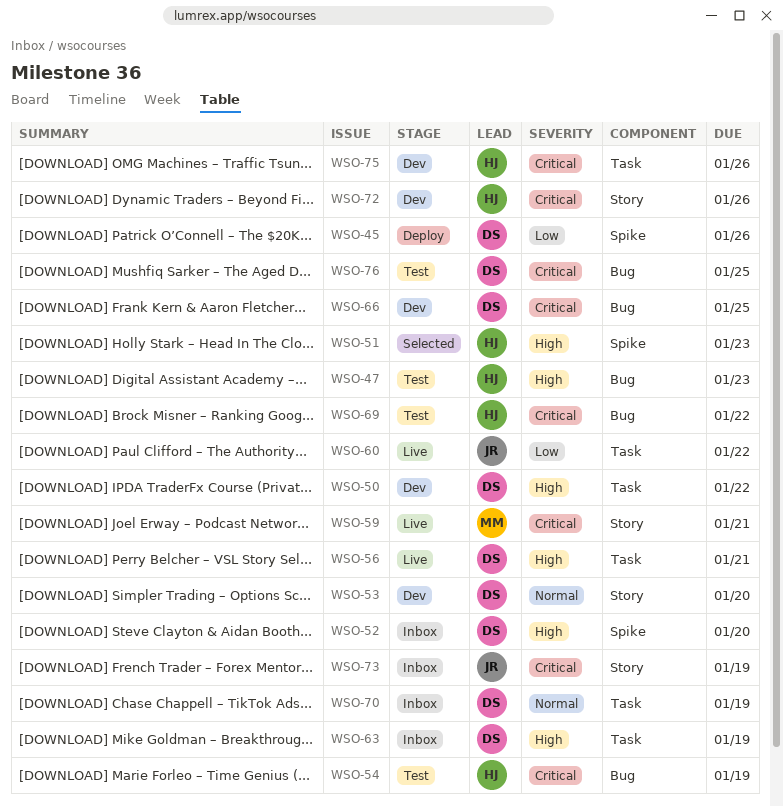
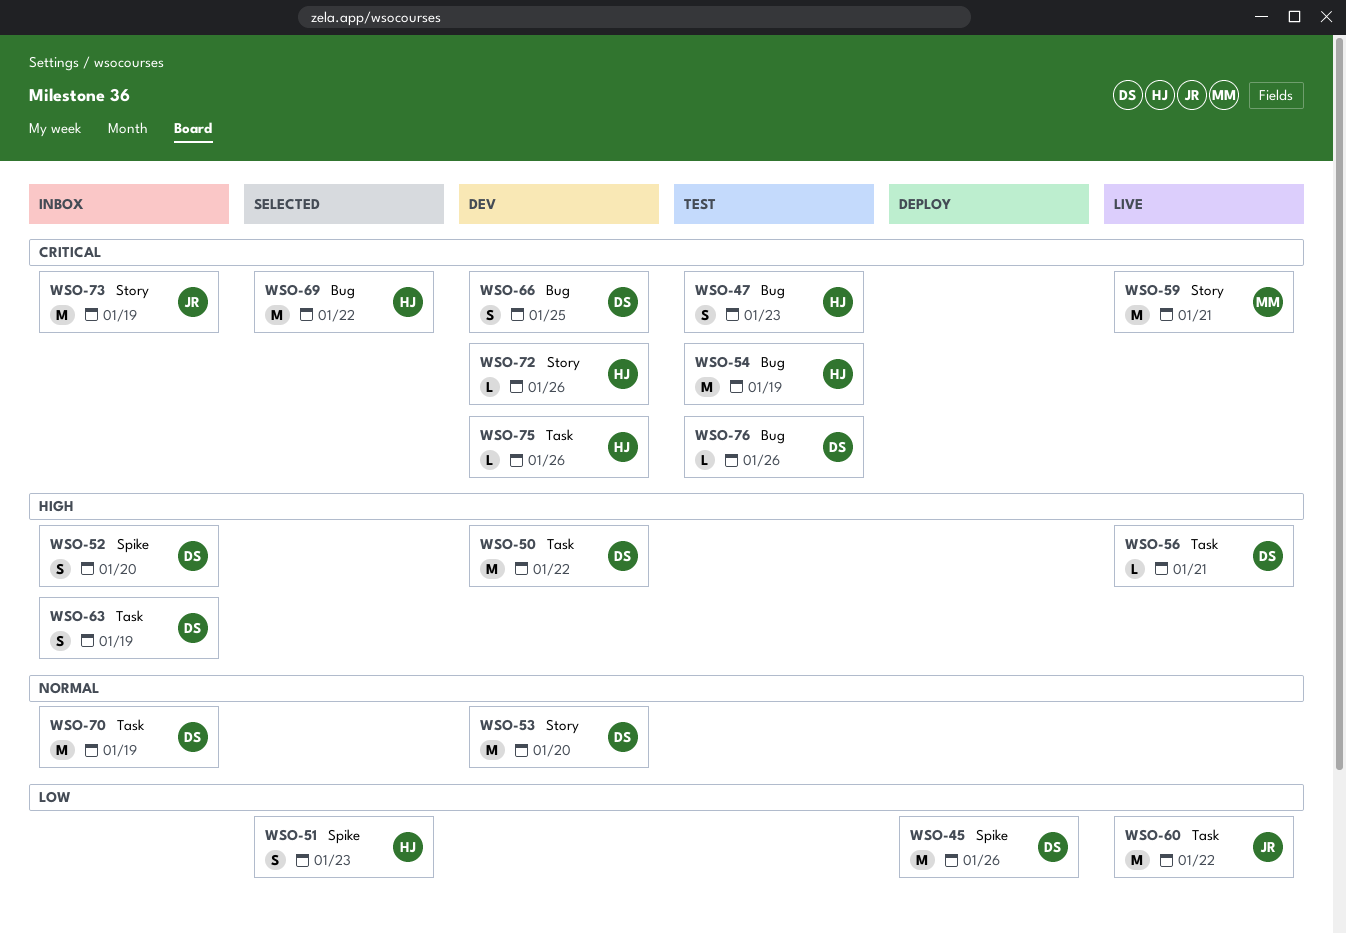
WSO-47, priority: High -> Critical
WSO-51, priority: High -> Low
WSO-69, status: Test -> Selected
WSO-76, due: Jan 25 -> Jan 26

